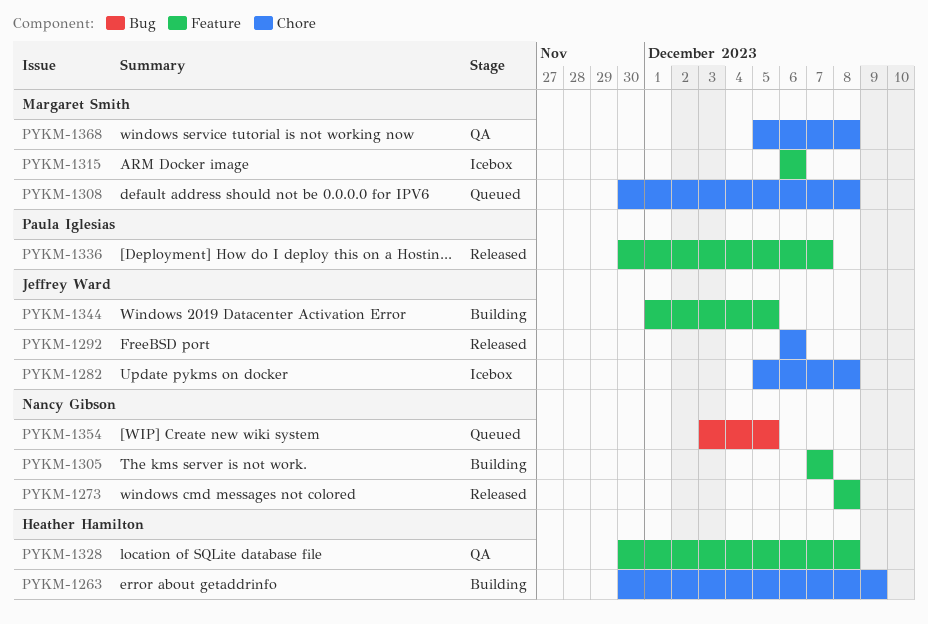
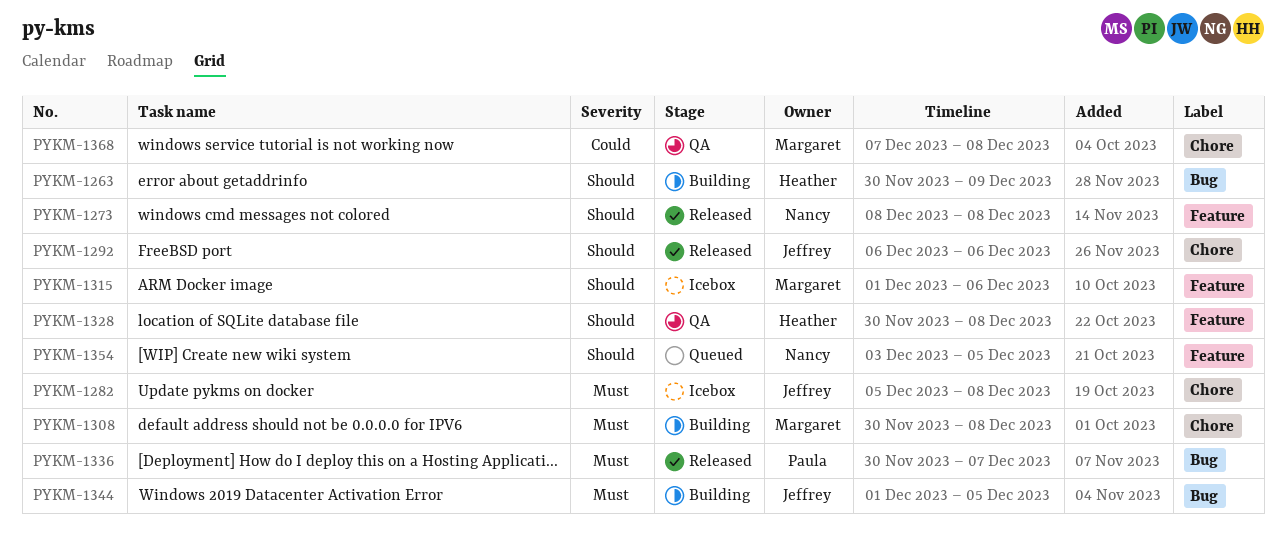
PYKM-1263, label: Chore -> Bug
PYKM-1305: present -> none
PYKM-1308, status: Queued -> Building
PYKM-1315, start: Dec 6 -> Dec 1
PYKM-1336, label: Feature -> Bug
PYKM-1344, label: Feature -> Bug
PYKM-1354, label: Bug -> Feature
PYKM-1368, start: Dec 5 -> Dec 7

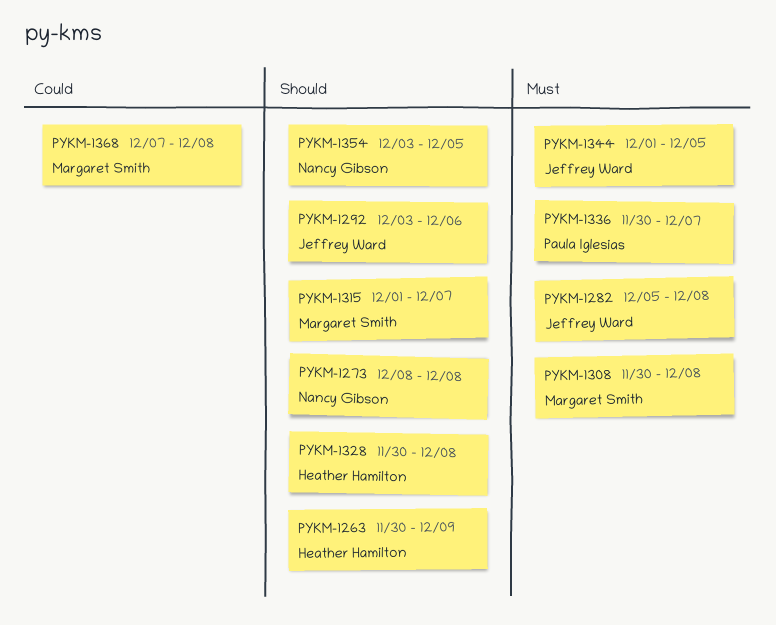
PYKM-1292, start: Dec 6 -> Dec 3
PYKM-1315, due: Dec 6 -> Dec 7

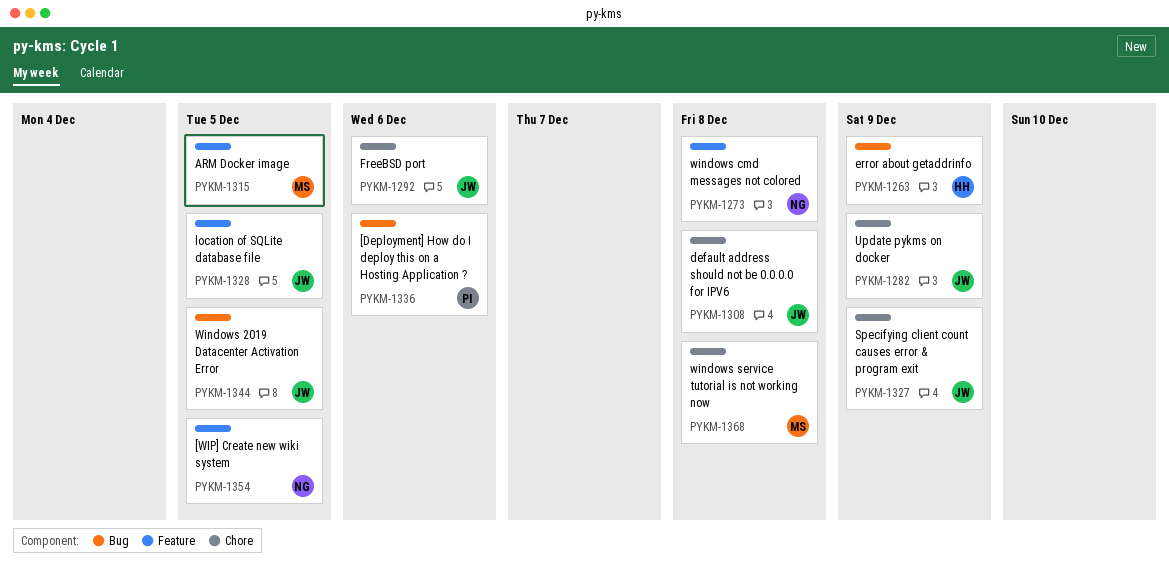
PYKM-1282, due: Dec 8 -> Dec 9
PYKM-1308, owner: Margaret Smith -> Jeffrey Ward
PYKM-1315, due: Dec 7 -> Dec 5
PYKM-1327: none -> present
PYKM-1328, owner: Heather Hamilton -> Jeffrey Ward
PYKM-1328, due: Dec 8 -> Dec 5
PYKM-1336, due: Dec 7 -> Dec 6

